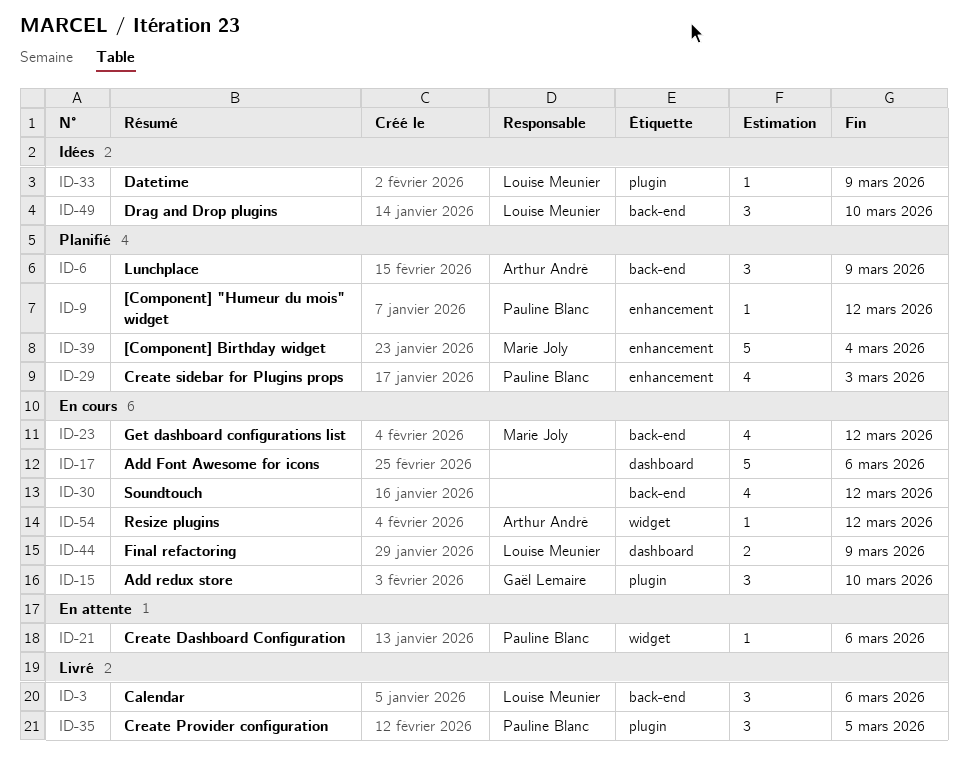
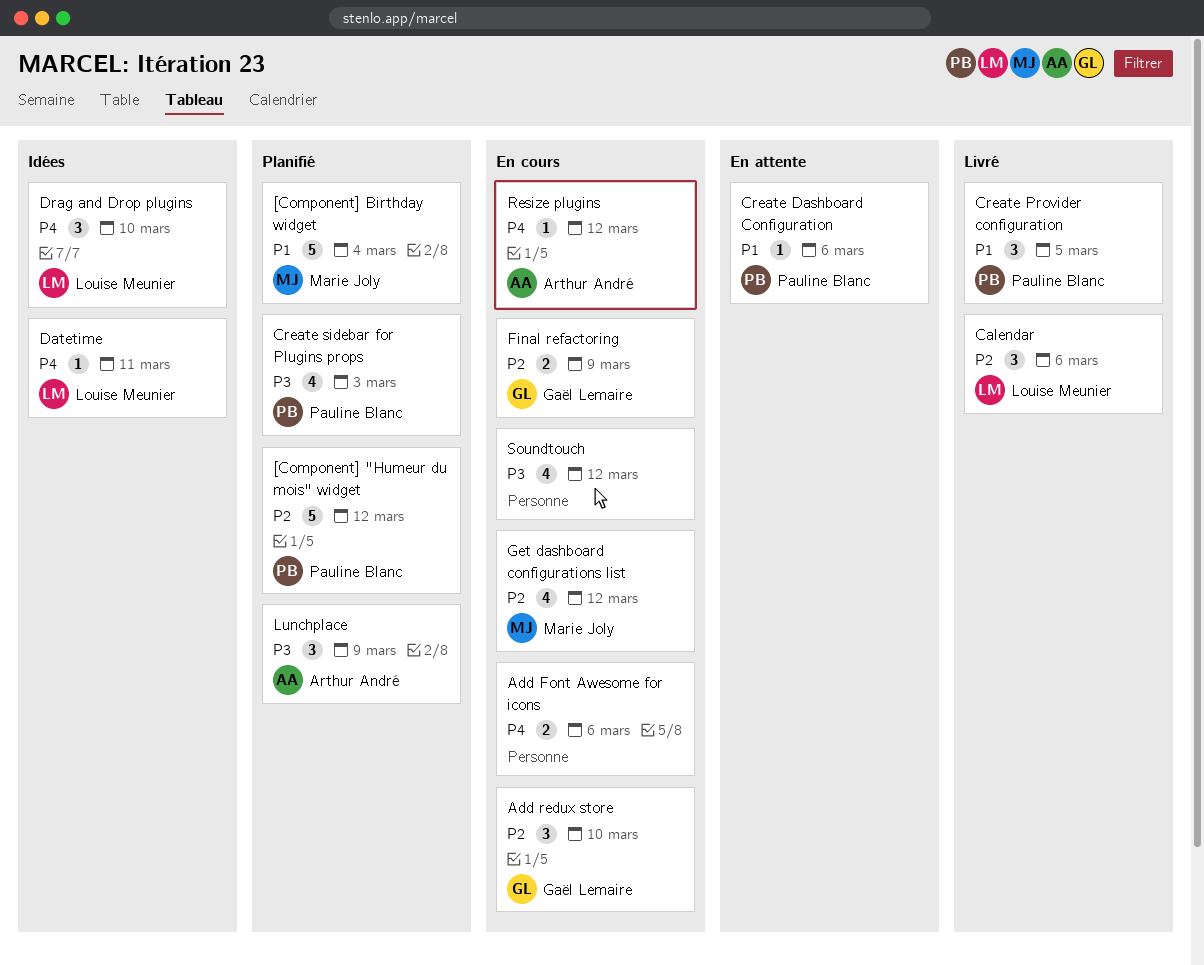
[Component] "Humeur du mois" widget, estimate: 1 -> 5
Add Font Awesome for icons, estimate: 5 -> 2
Datetime, due: Mar 9 -> Mar 11
Final refactoring, owner: Louise Meunier -> Gaël Lemaire

